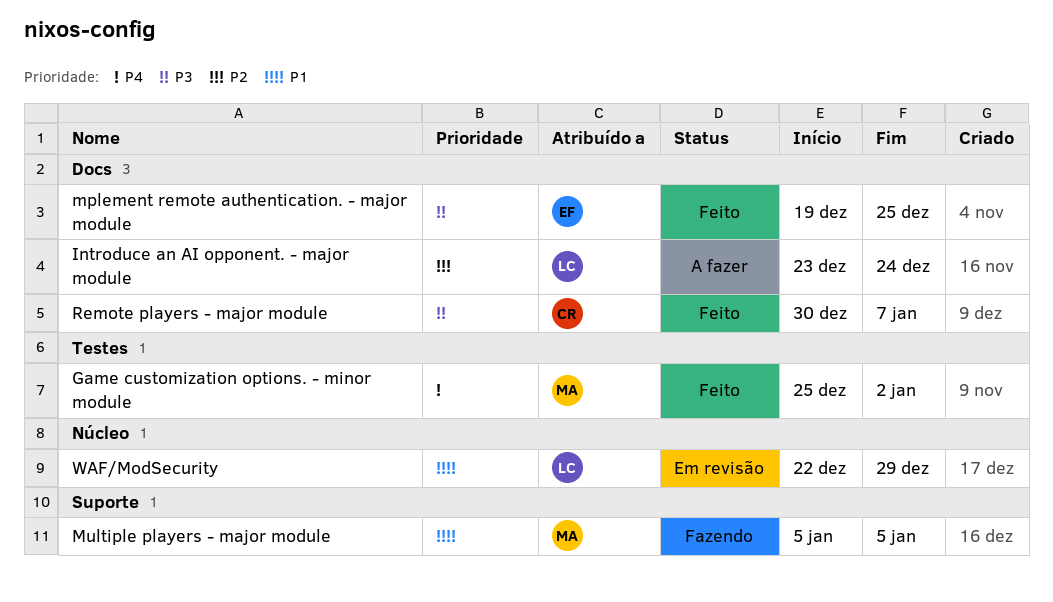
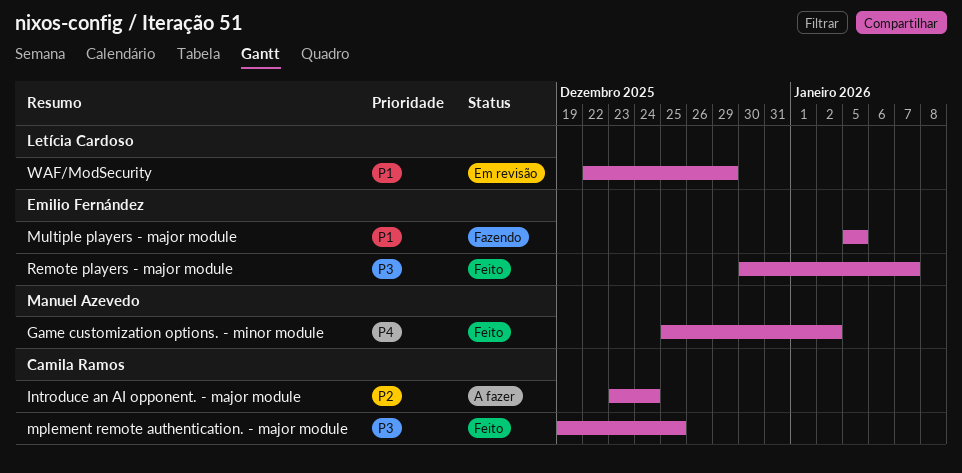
Introduce an AI opponent. - major module, owner: Letícia Cardoso -> Camila Ramos
mplement remote authentication. - major module, owner: Emilio Fernández -> Camila Ramos
Multiple players - major module, owner: Manuel Azevedo -> Emilio Fernández
Remote players - major module, owner: Camila Ramos -> Emilio Fernández

